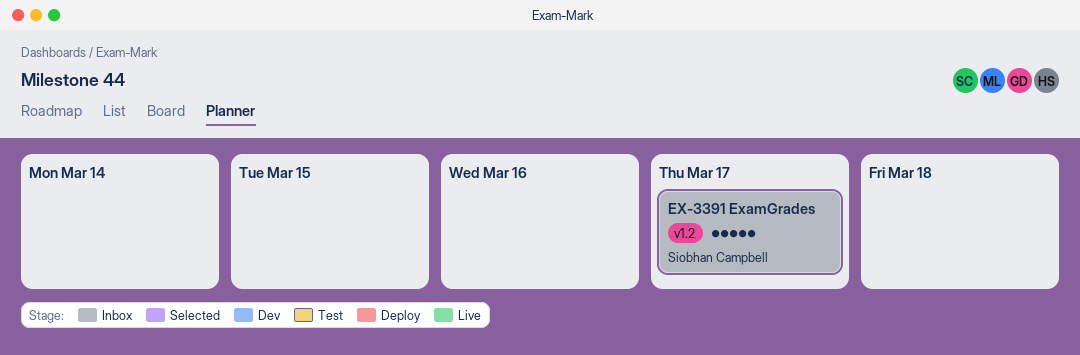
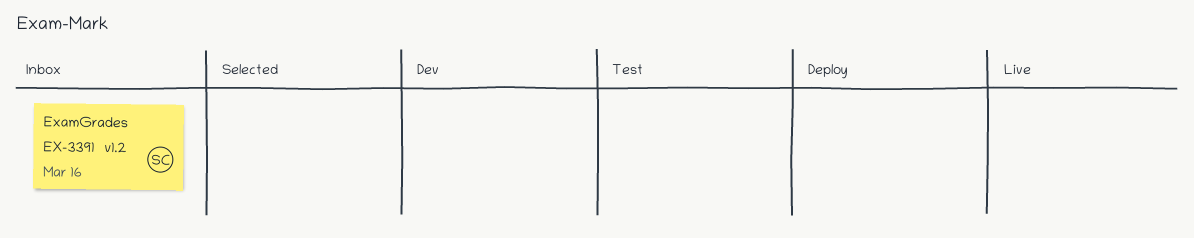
EX-3391, due: Mar 17 -> Mar 16

